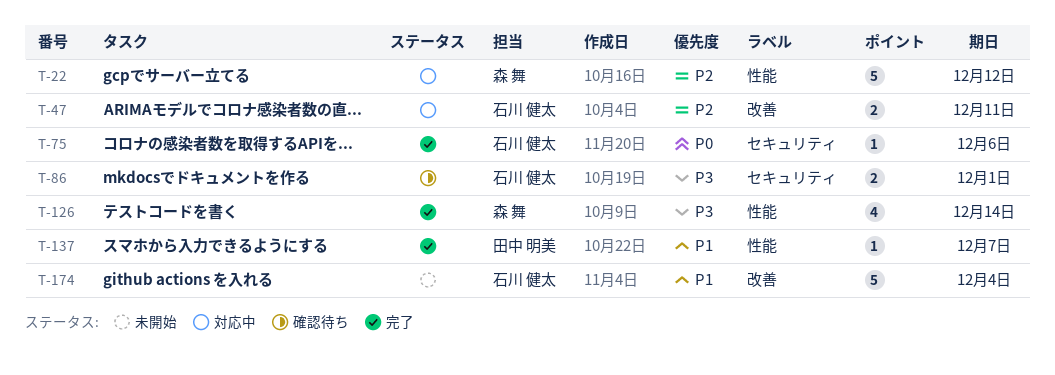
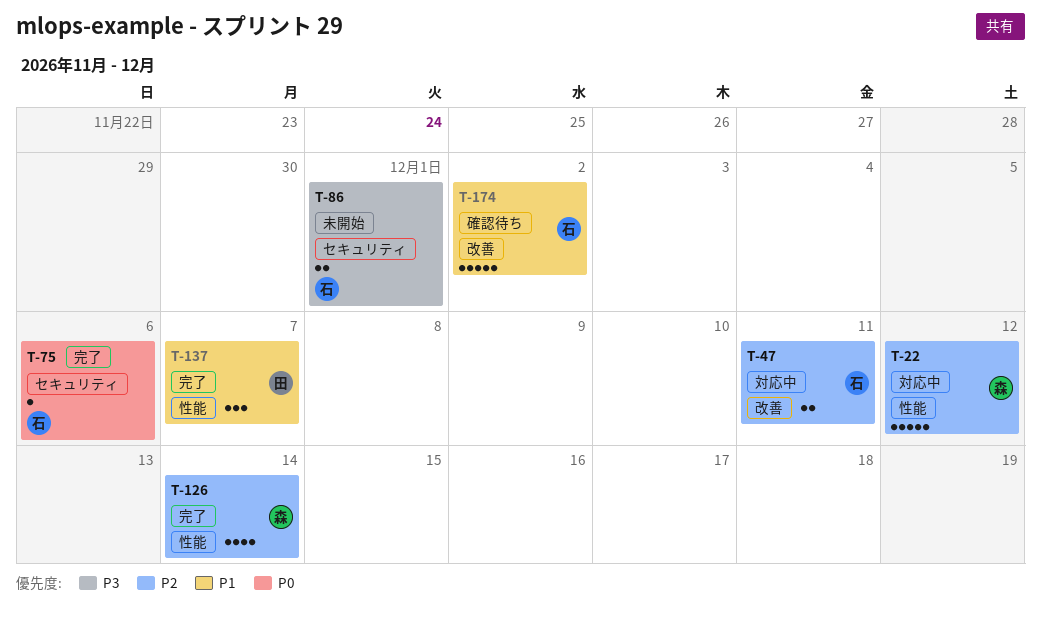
T-86, status: 確認待ち -> 未開始
T-126, priority: P3 -> P2
T-137, estimate: 1 -> 3
T-174, status: 未開始 -> 確認待ち
T-174, due: Dec 4 -> Dec 2

